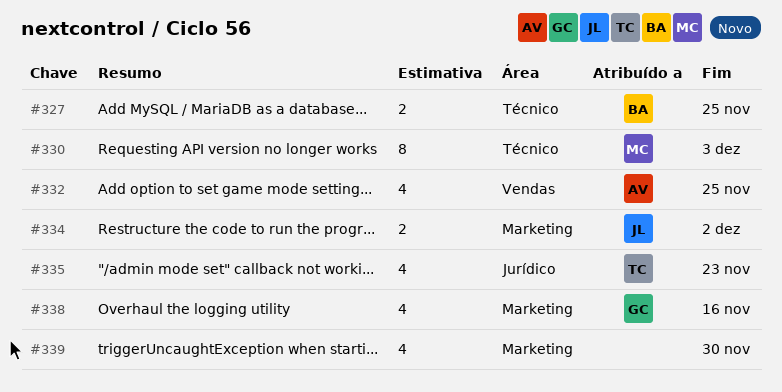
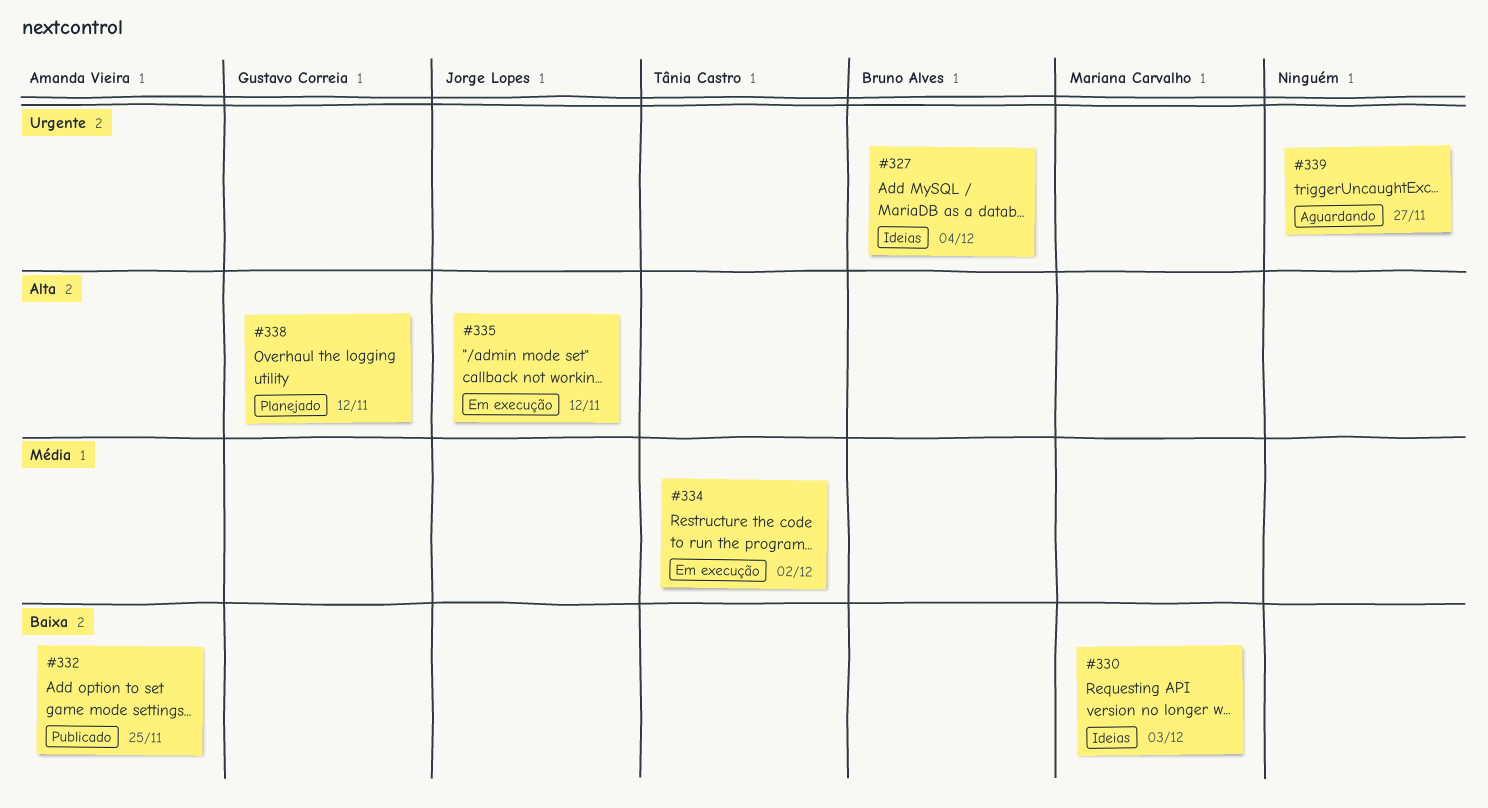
#327, due: Nov 25 -> Dec 4
#334, owner: Jorge Lopes -> Tânia Castro
#335, owner: Tânia Castro -> Jorge Lopes
#335, due: Nov 23 -> Nov 12
#338, due: Nov 16 -> Nov 12
#339, due: Nov 30 -> Nov 27

